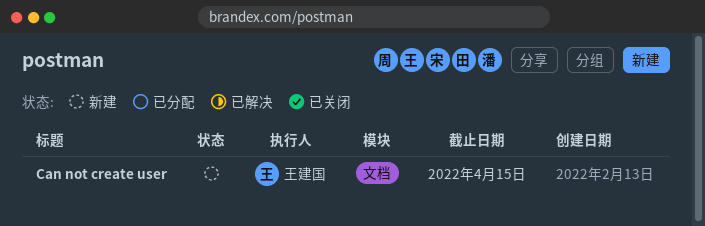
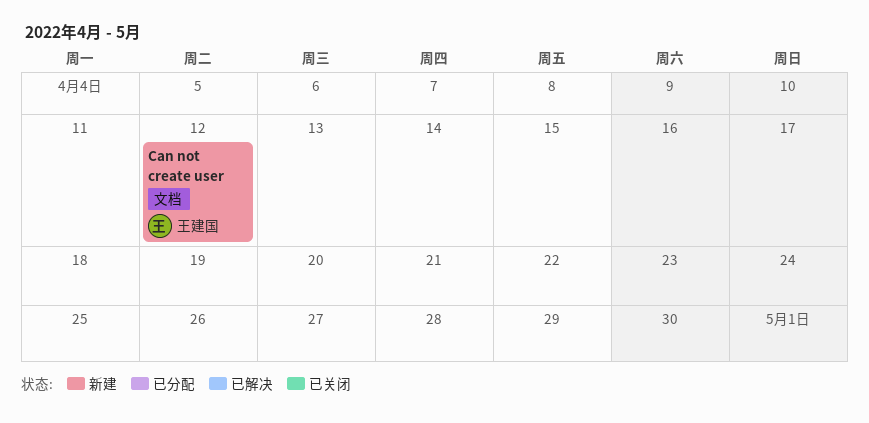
Can not create user, due: Apr 15 -> Apr 12

